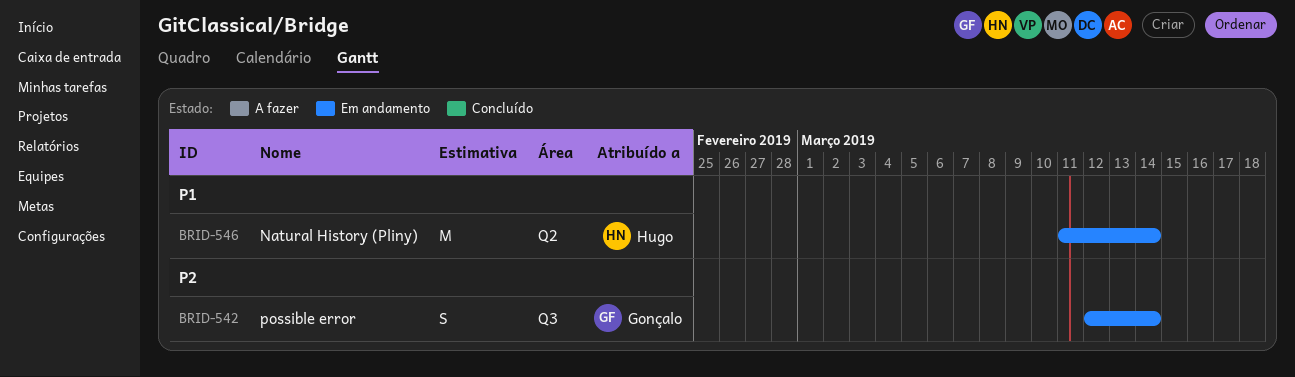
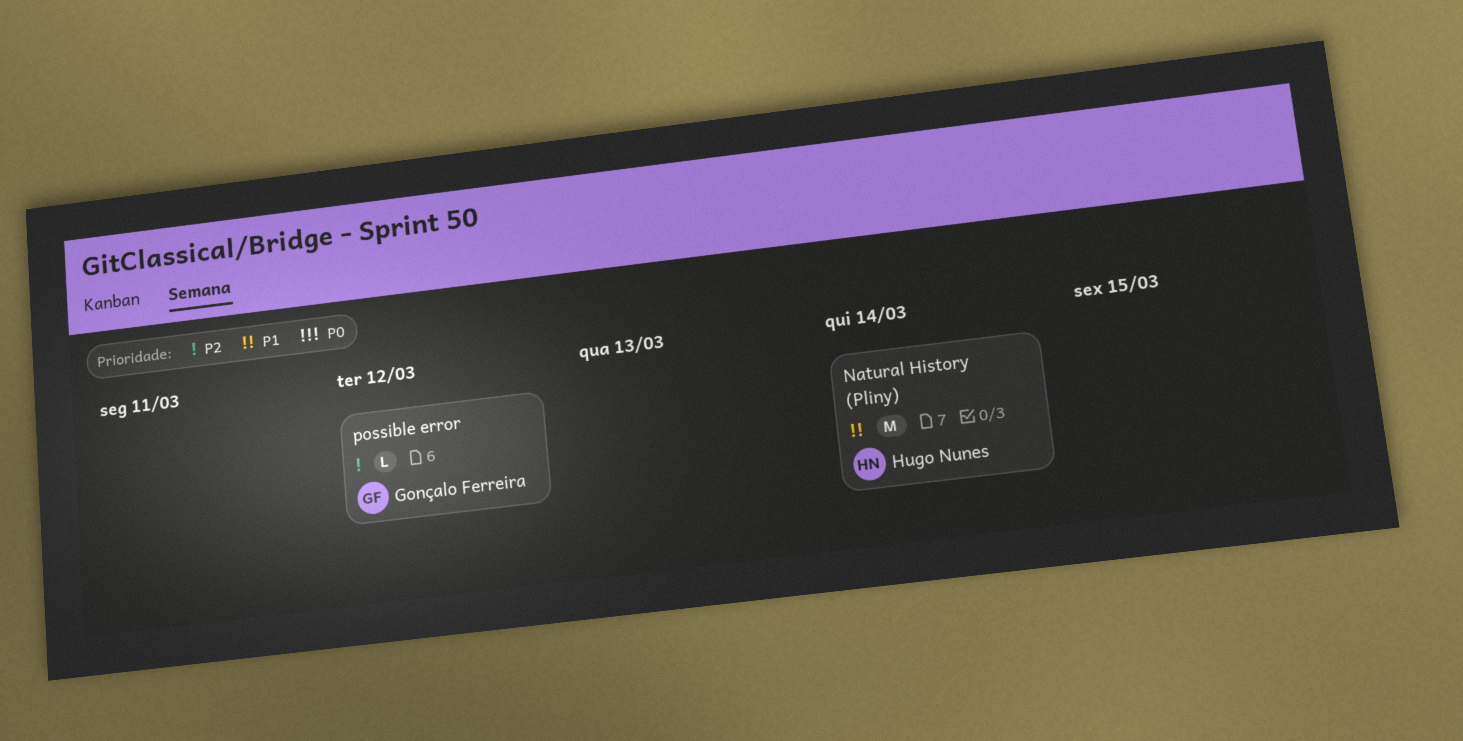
possible error, estimate: S -> L
possible error, due: Mar 14 -> Mar 12

